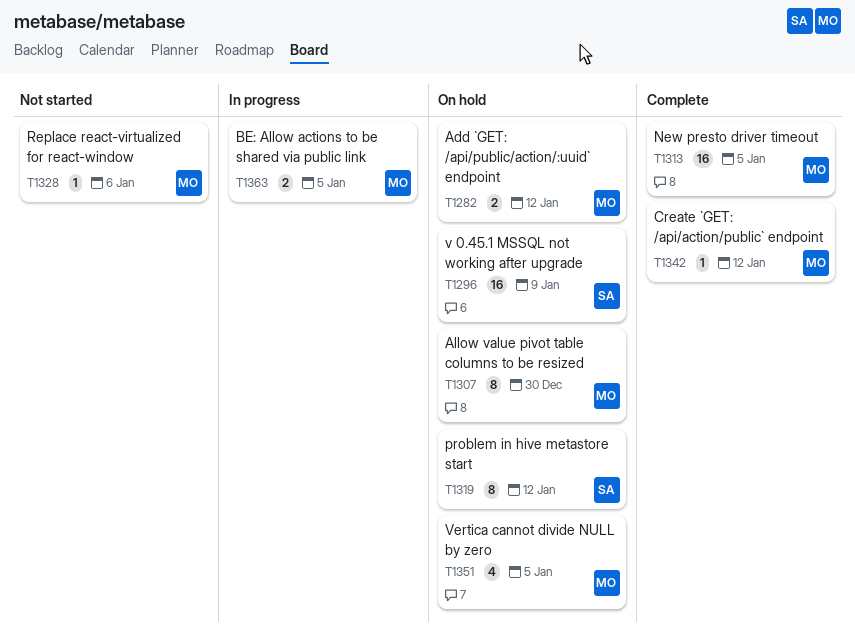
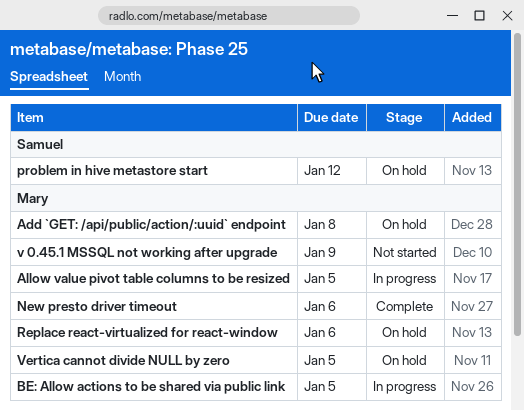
Add `GET: /api/public/action/:uuid` endpoint, due: Jan 12 -> Jan 8
Allow value pivot table columns to be resized, status: On hold -> In progress
Allow value pivot table columns to be resized, due: Dec 30 -> Jan 5
Create `GET: /api/action/public` endpoint: present -> none
New presto driver timeout, due: Jan 5 -> Jan 6
Replace react-virtualized for react-window, status: Not started -> On hold
v 0.45.1 MSSQL not working after upgrade, status: On hold -> Not started
v 0.45.1 MSSQL not working after upgrade, owner: Samuel -> Mary

